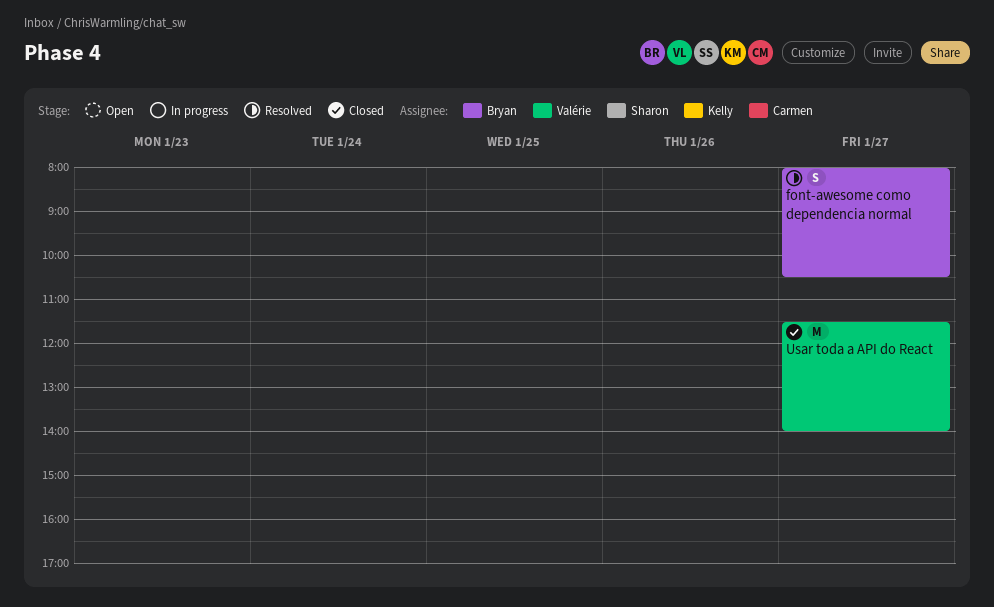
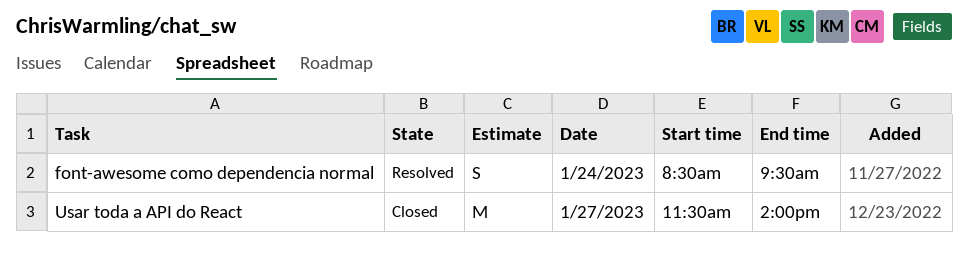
font-awesome como dependencia normal, day: Jan 27 -> Jan 24
font-awesome como dependencia normal, begins: 08:00 -> 08:30
font-awesome como dependencia normal, ends: 10:30 -> 09:30

